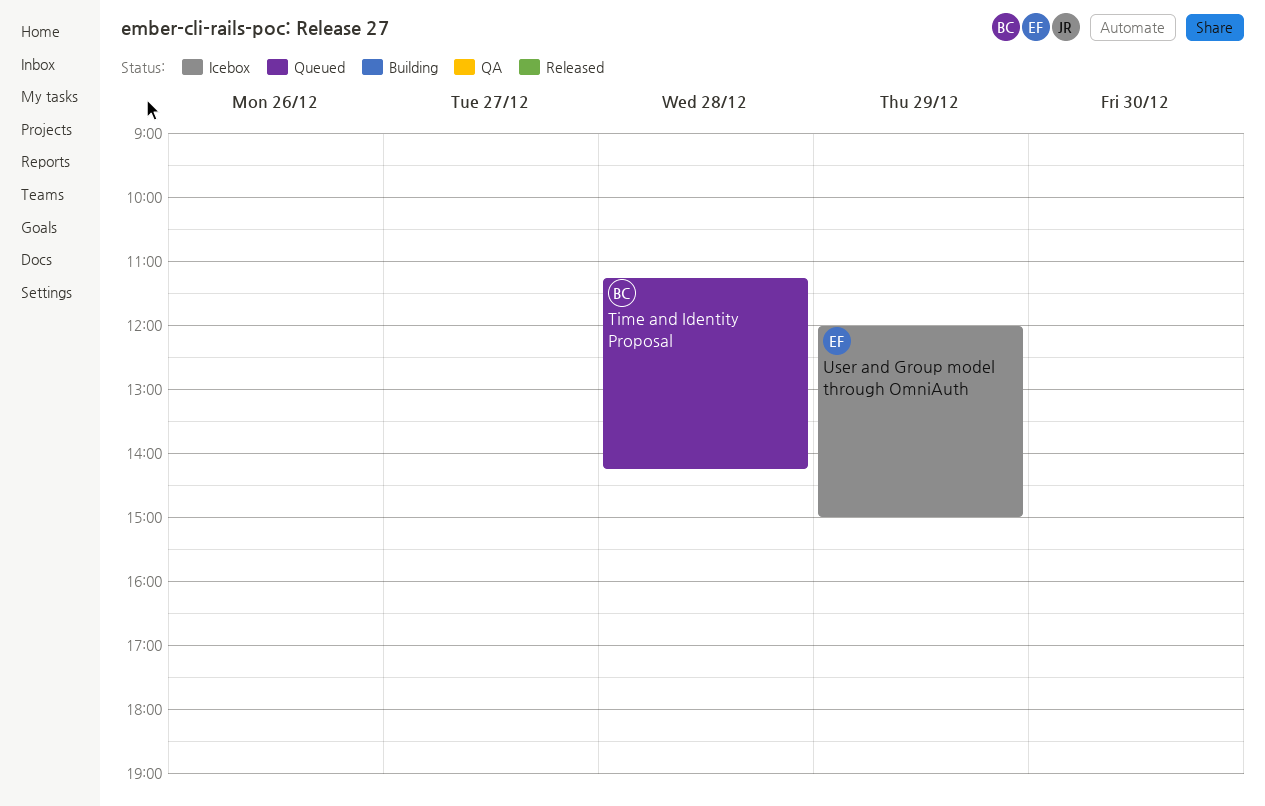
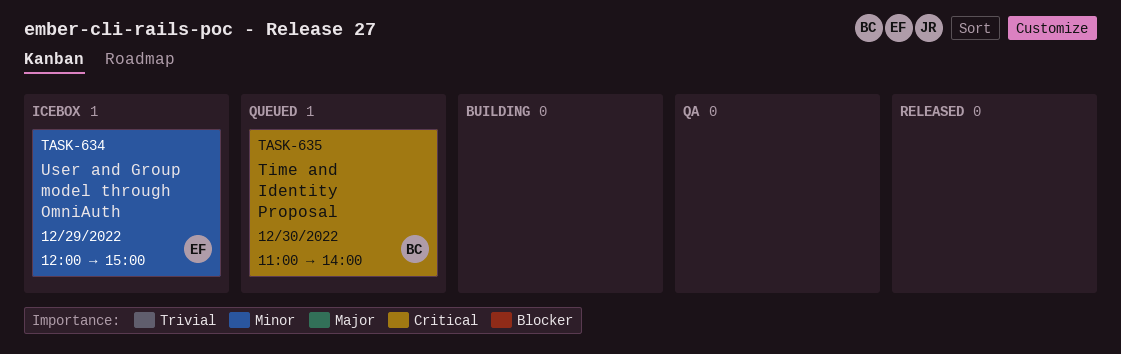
Time and Identity Proposal, day: Dec 28 -> Dec 30
Time and Identity Proposal, begins: 11:15 -> 11:00
Time and Identity Proposal, ends: 14:15 -> 14:00

